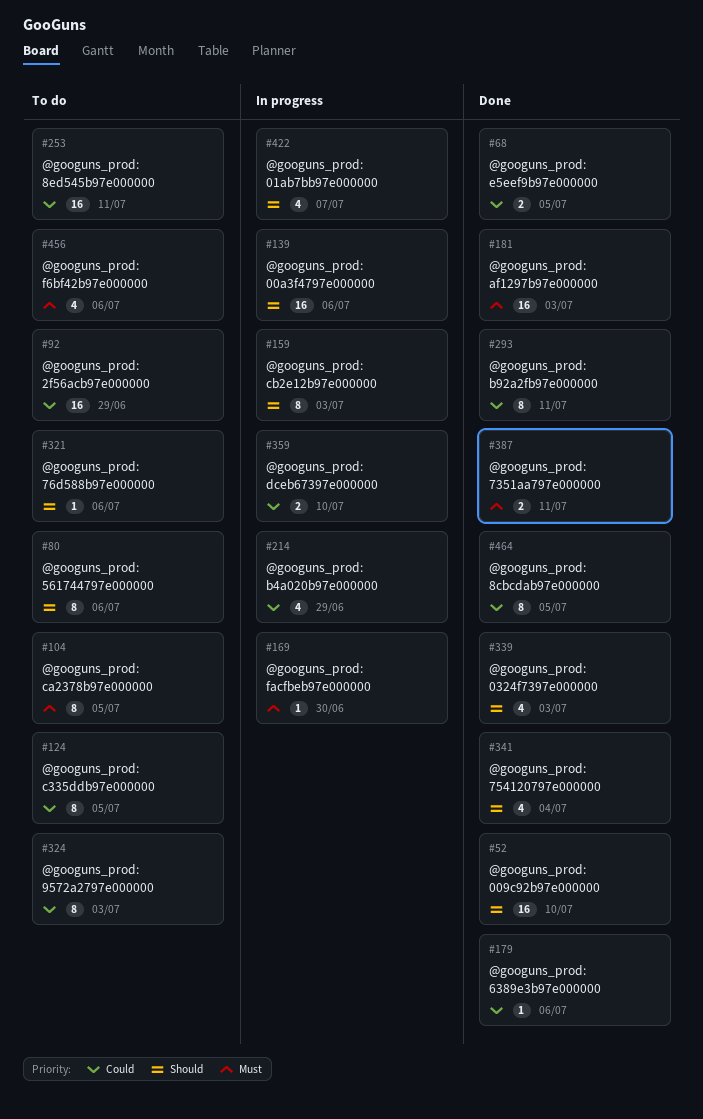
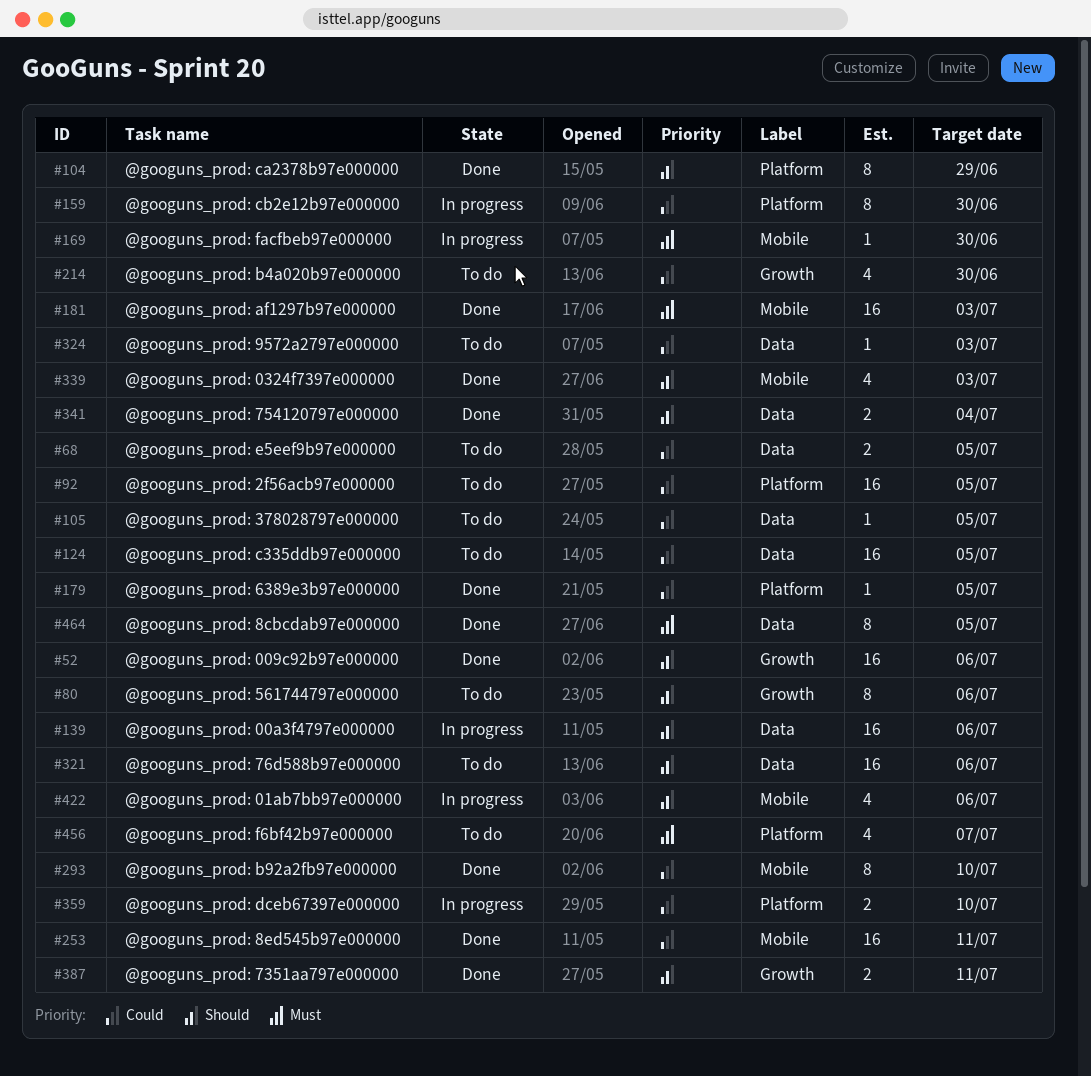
#52, due: Jul 10 -> Jul 6
#68, status: Done -> To do
#92, due: Jun 29 -> Jul 5
#104, status: To do -> Done
#104, priority: Must -> Should
#104, due: Jul 5 -> Jun 29
#105: none -> present
#124, estimate: 8 -> 16
#159, priority: Should -> Could
#159, due: Jul 3 -> Jun 30
#179, due: Jul 6 -> Jul 5
#214, status: In progress -> To do
#214, due: Jun 29 -> Jun 30
#253, status: To do -> Done
#293, due: Jul 11 -> Jul 10
#321, estimate: 1 -> 16
#324, estimate: 8 -> 1
#341, estimate: 4 -> 2
#387, priority: Must -> Should
#422, due: Jul 7 -> Jul 6
#456, due: Jul 6 -> Jul 7
#464, priority: Could -> Must

